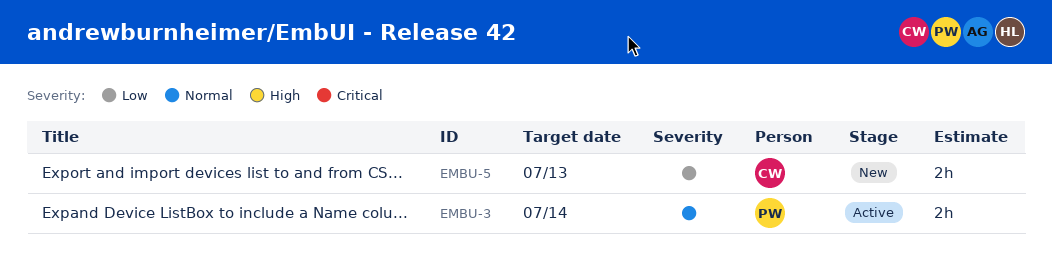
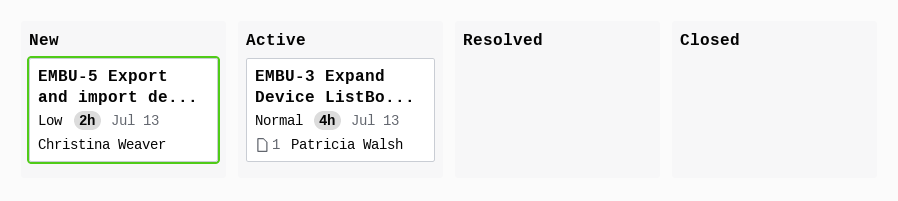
EMBU-3, estimate: 2h -> 4h
EMBU-3, due: Jul 14 -> Jul 13

